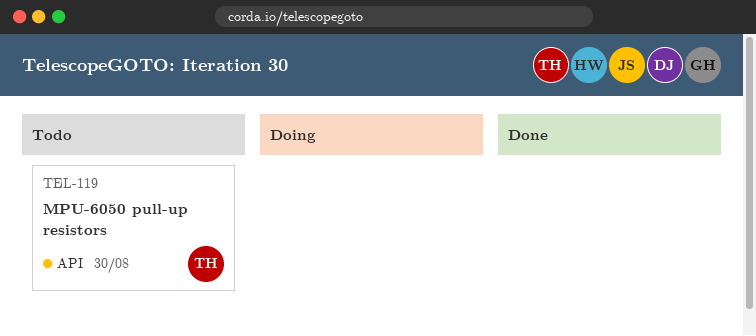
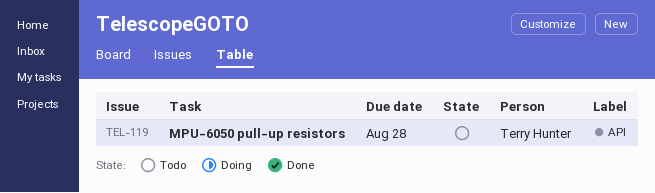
TEL-119, due: Aug 30 -> Aug 28

